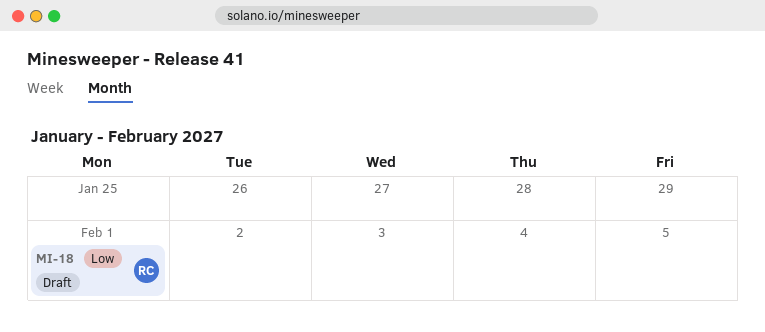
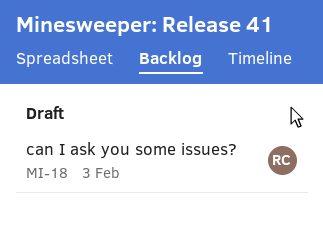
MI-18, due: Feb 1 -> Feb 3

